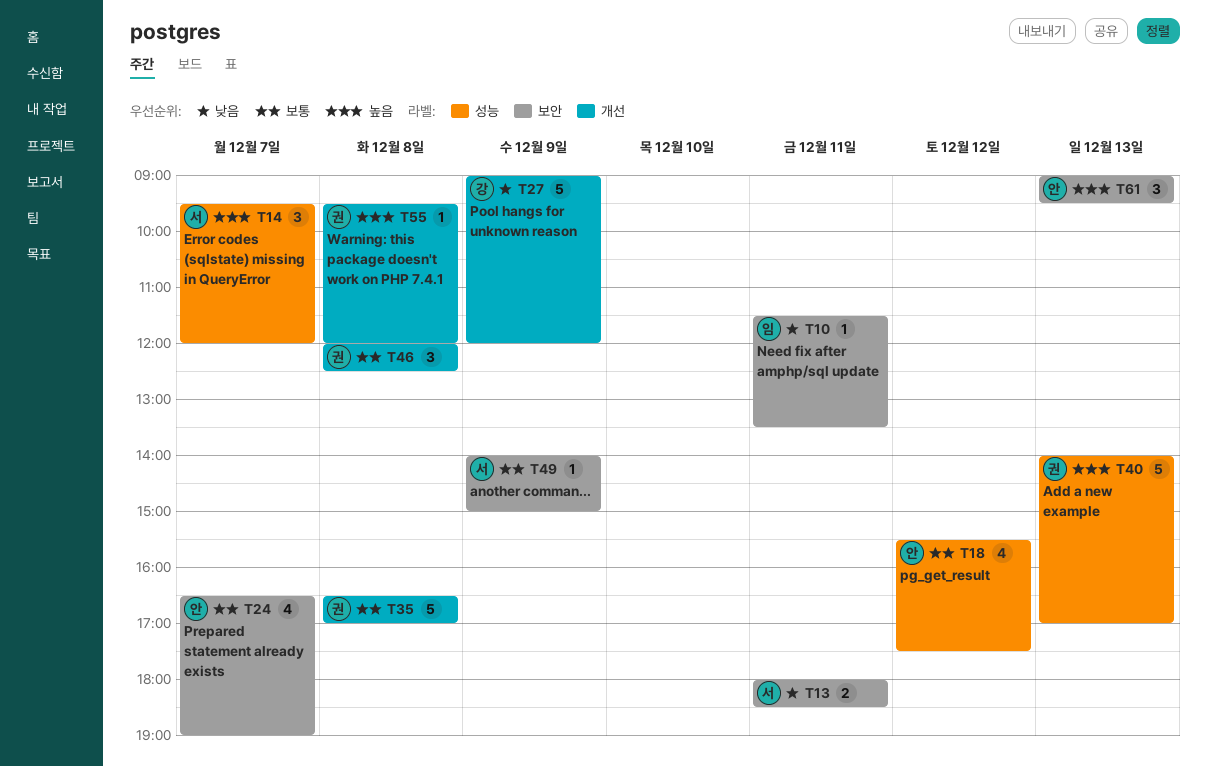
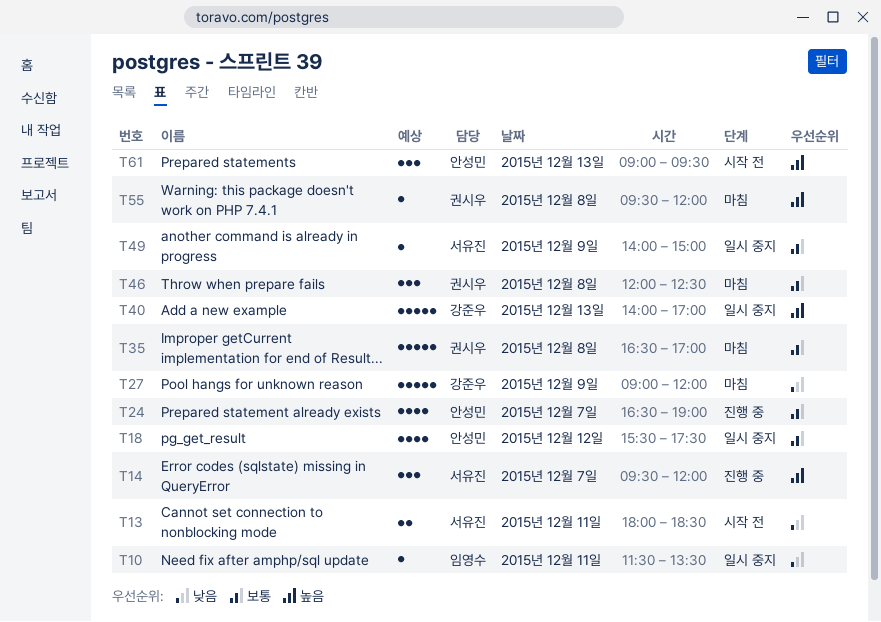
T40, owner: 권시우 -> 강준우

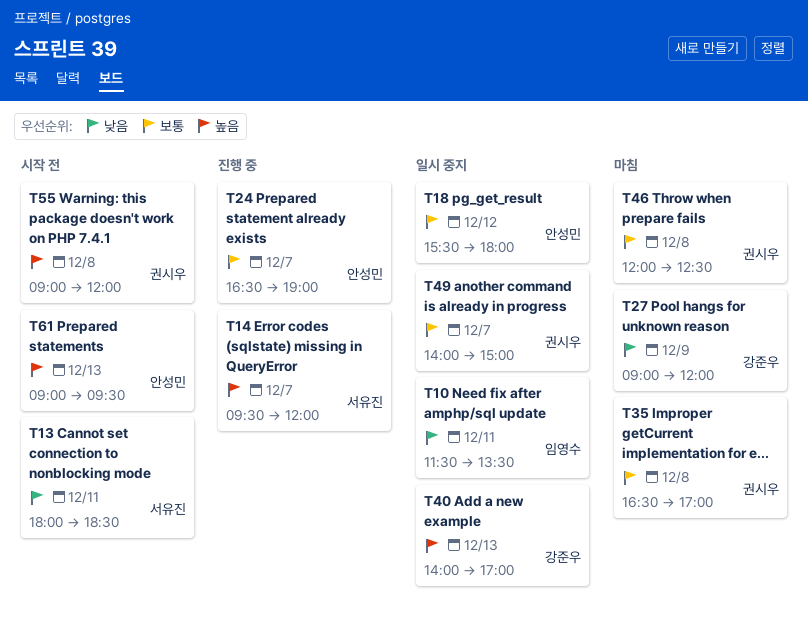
T18, ends: 17:30 -> 18:00
T49, owner: 서유진 -> 권시우
T49, day: Dec 9 -> Dec 7
T55, status: 마침 -> 시작 전
T55, begins: 09:30 -> 09:00

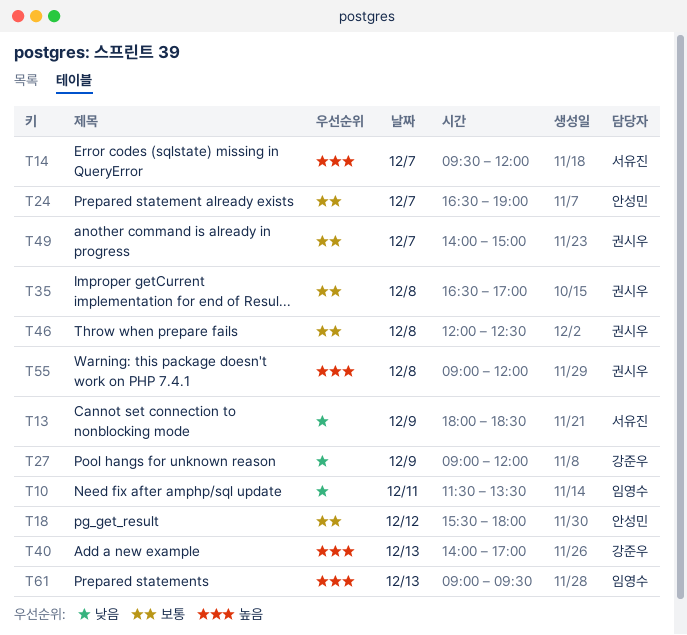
T13, day: Dec 11 -> Dec 9
T61, owner: 안성민 -> 임영수

